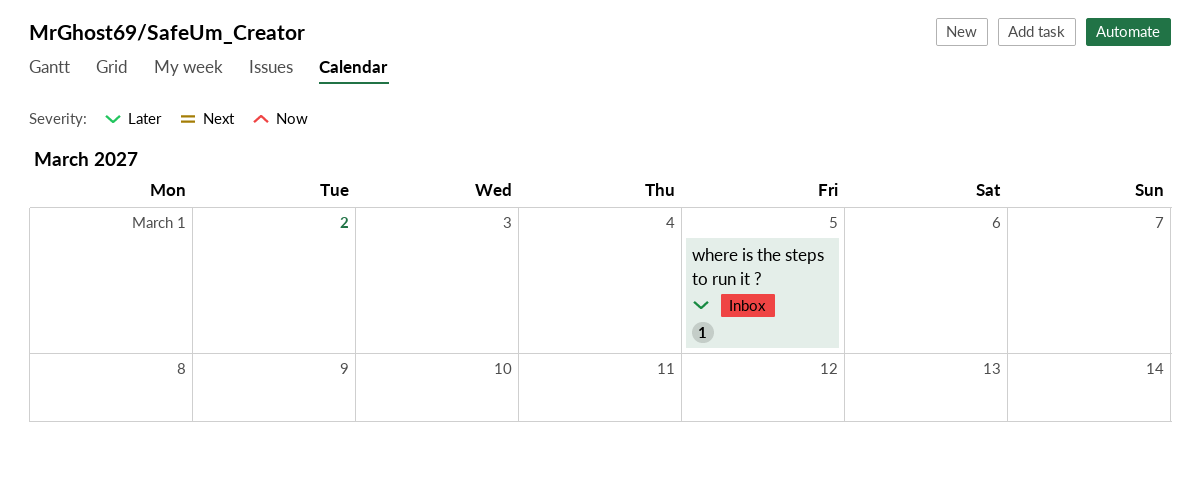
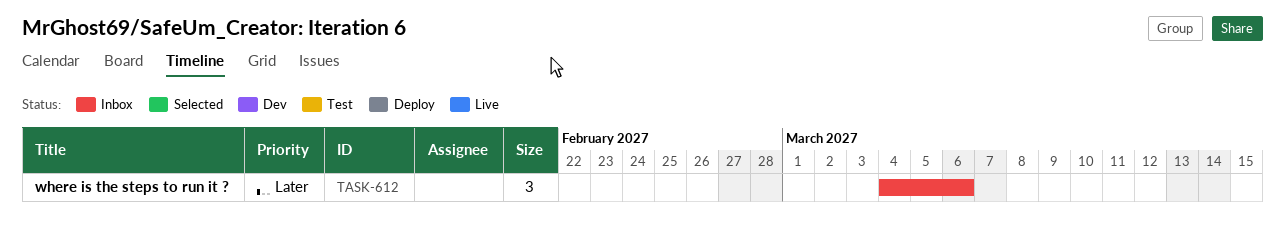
where is the steps to run it ?, estimate: 1 -> 3
where is the steps to run it ?, due: Mar 5 -> Mar 6

